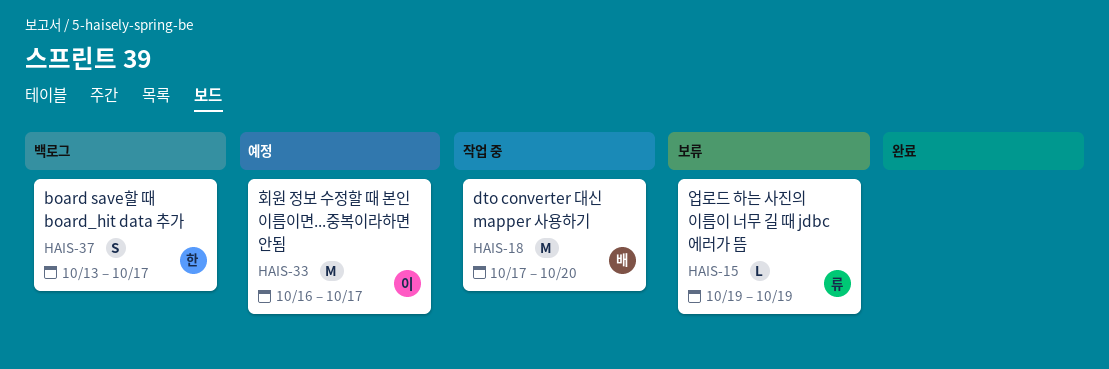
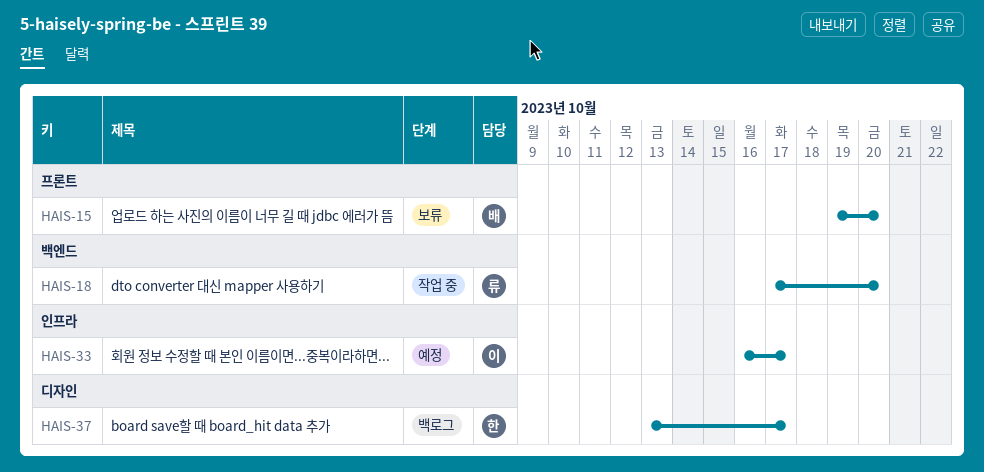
HAIS-15, owner: 류 -> 배
HAIS-15, due: Oct 19 -> Oct 20
HAIS-18, owner: 배 -> 류

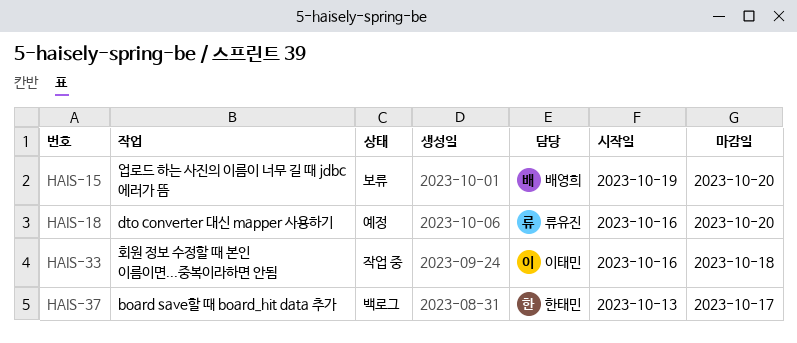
HAIS-18, status: 작업 중 -> 예정
HAIS-18, start: Oct 17 -> Oct 16
HAIS-33, status: 예정 -> 작업 중
HAIS-33, due: Oct 17 -> Oct 18

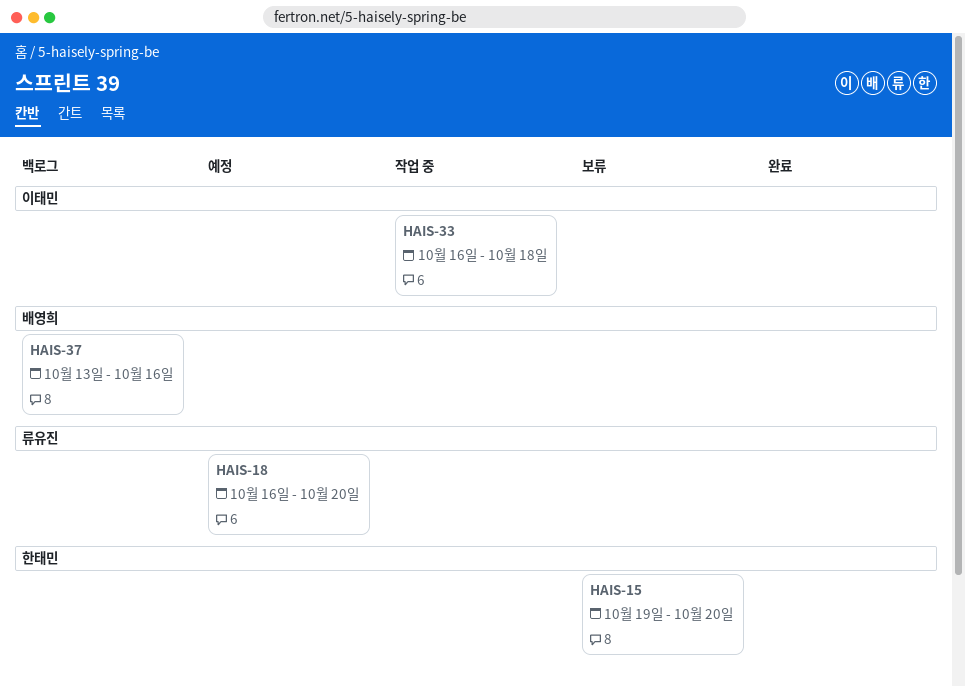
HAIS-15, owner: 배영희 -> 한태민
HAIS-37, owner: 한태민 -> 배영희
HAIS-37, due: Oct 17 -> Oct 16

